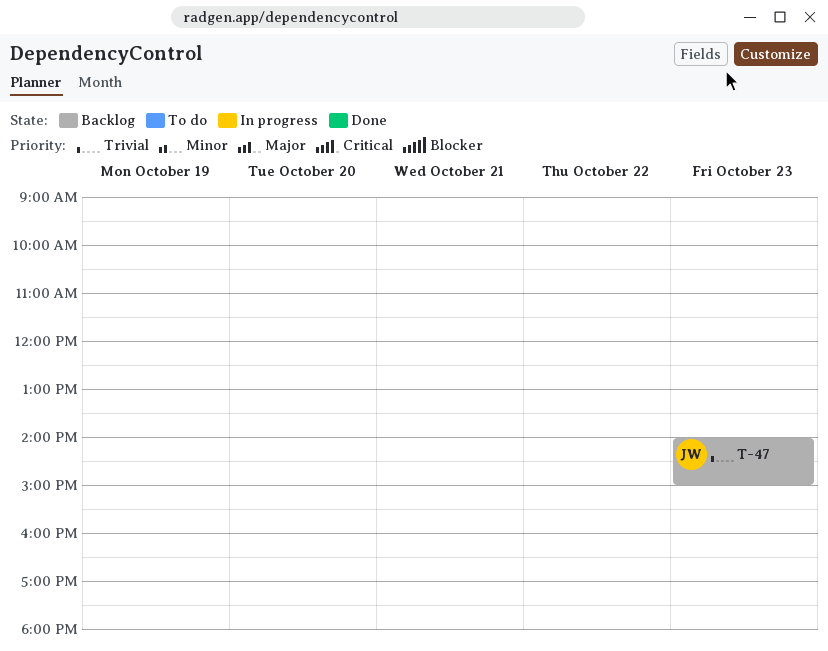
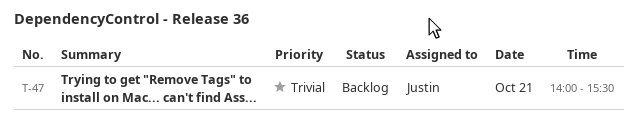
T-47, day: Oct 23 -> Oct 21
T-47, ends: 15:00 -> 15:30

